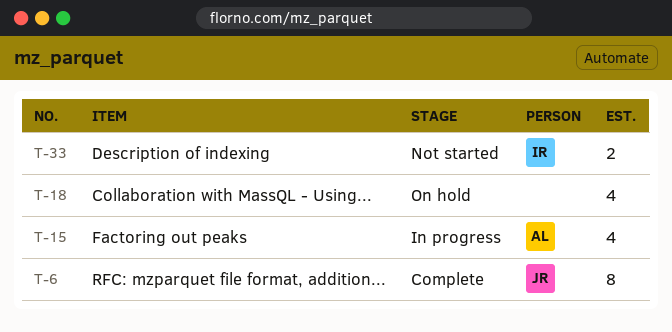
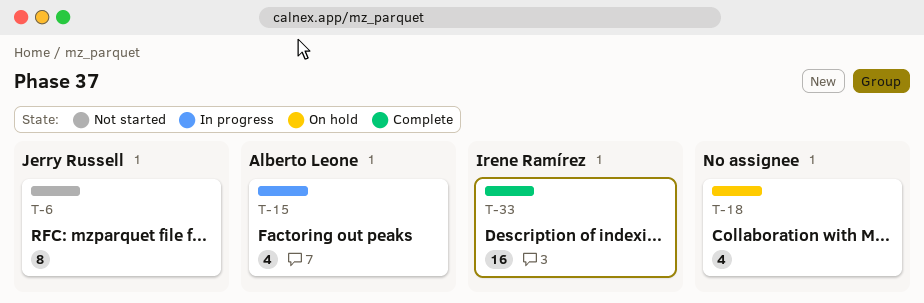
T-6, status: Complete -> Not started
T-33, status: Not started -> Complete
T-33, estimate: 2 -> 16

